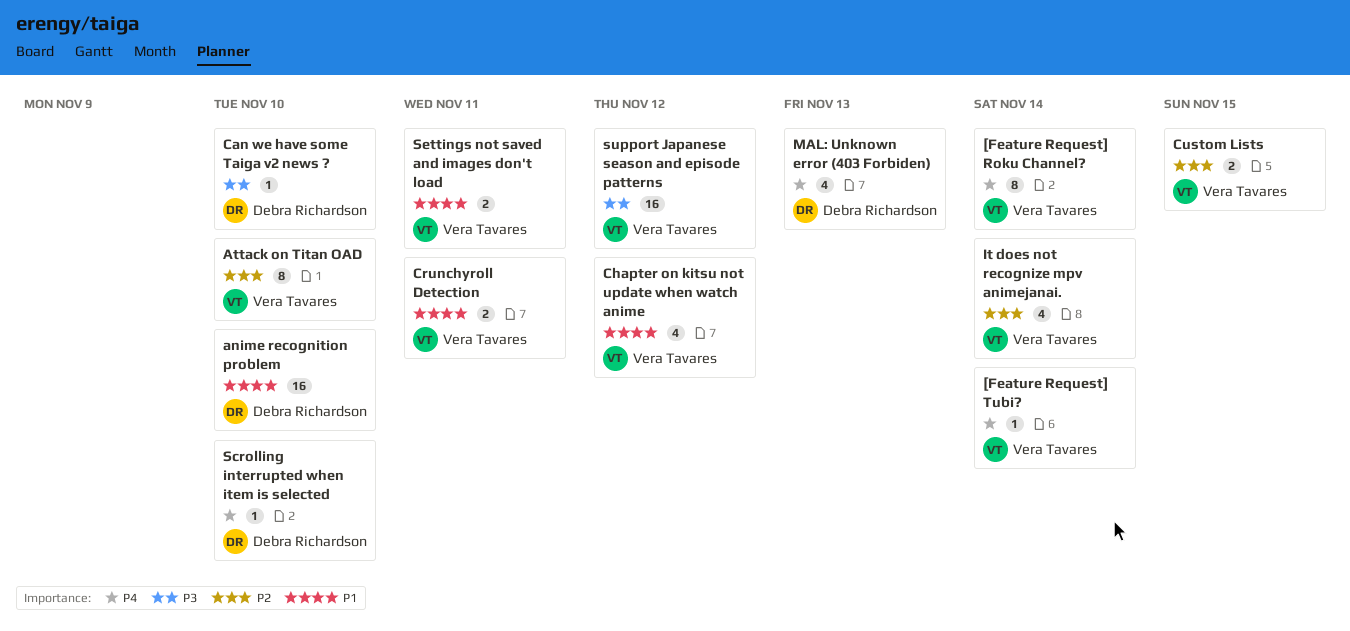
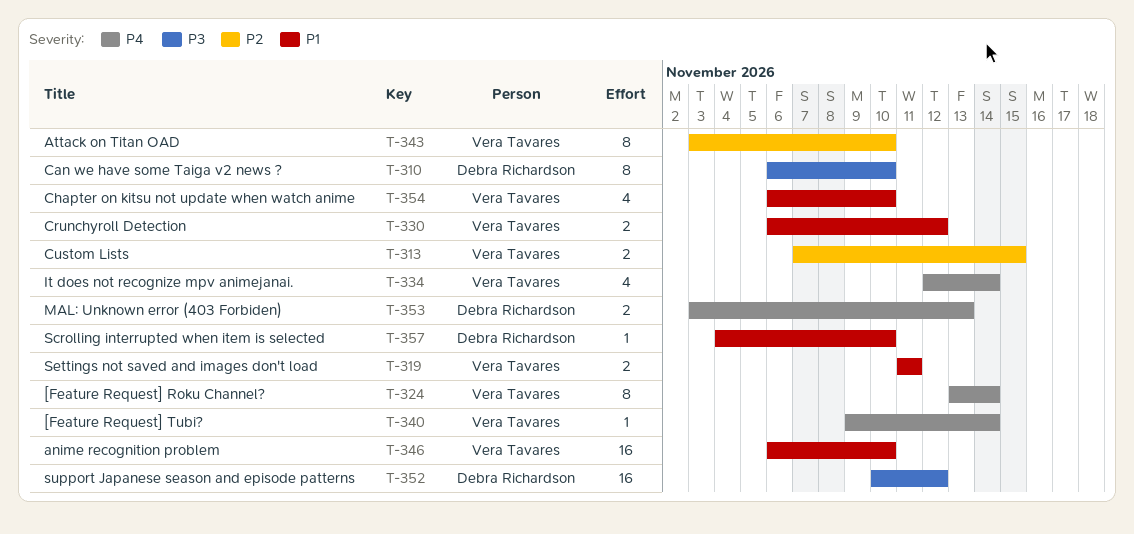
anime recognition problem, owner: Debra Richardson -> Vera Tavares
Can we have some Taiga v2 news ?, estimate: 1 -> 8
Chapter on kitsu not update when watch anime, due: Nov 12 -> Nov 10
Crunchyroll Detection, due: Nov 11 -> Nov 12
It does not recognize mpv animejanai., priority: P2 -> P4
MAL: Unknown error (403 Forbiden), estimate: 4 -> 2
Scrolling interrupted when item is selected, priority: P4 -> P1
support Japanese season and episode patterns, owner: Vera Tavares -> Debra Richardson

